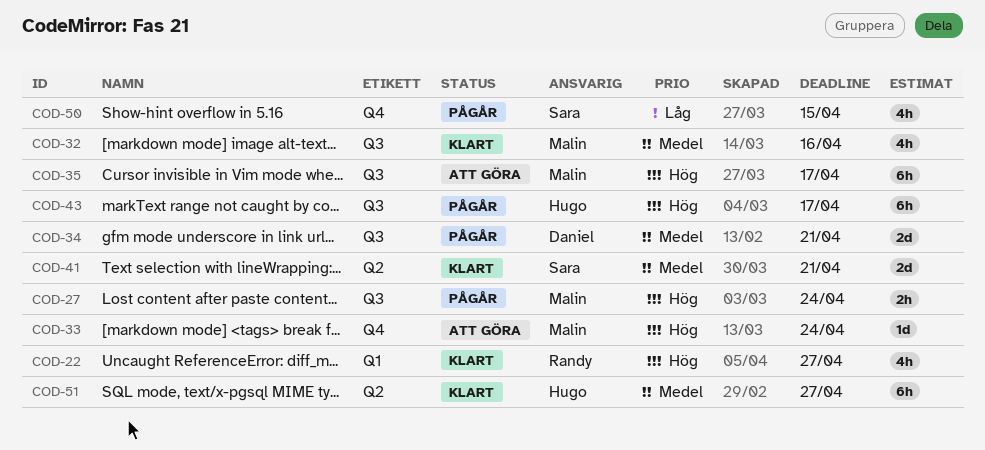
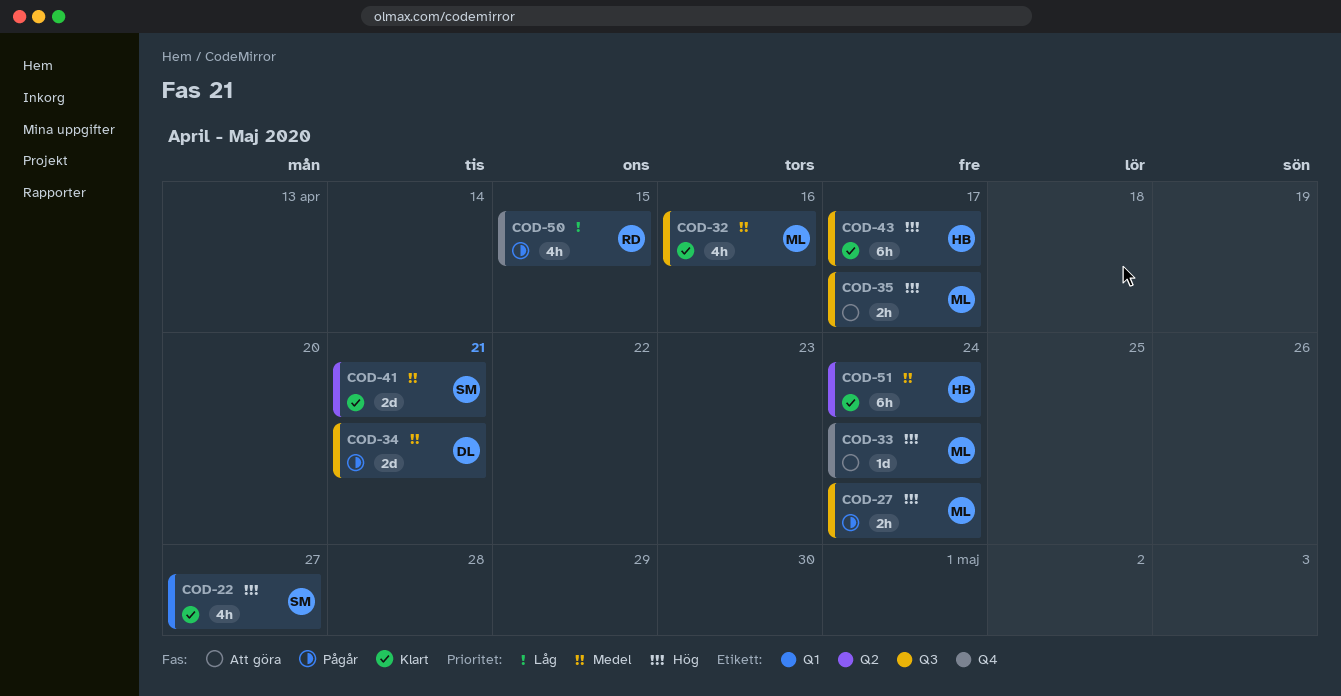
COD-22, owner: Randy -> Sara
COD-35, estimate: 6h -> 2h
COD-43, status: Pågår -> Klart
COD-50, owner: Sara -> Randy
COD-51, due: Apr 27 -> Apr 24

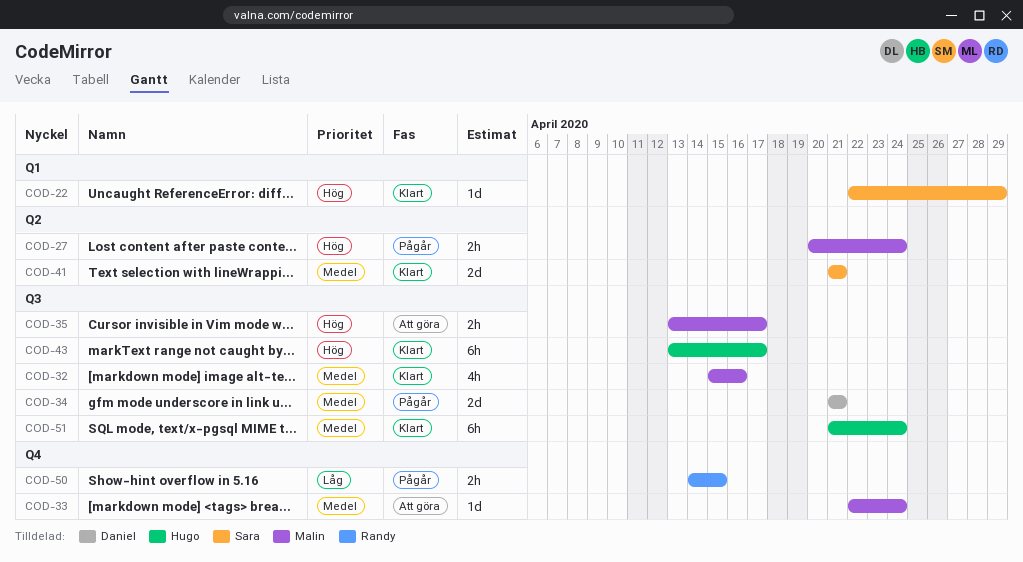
COD-22, estimate: 4h -> 1d
COD-22, due: Apr 27 -> Apr 29
COD-27, label: Q3 -> Q2
COD-33, priority: Hög -> Medel
COD-50, estimate: 4h -> 2h
COD-51, label: Q2 -> Q3

